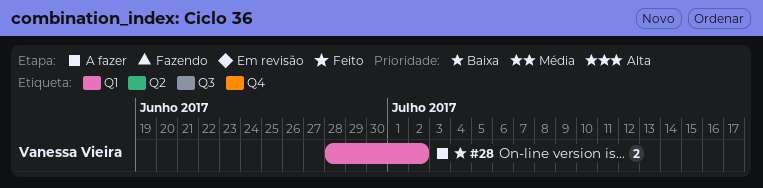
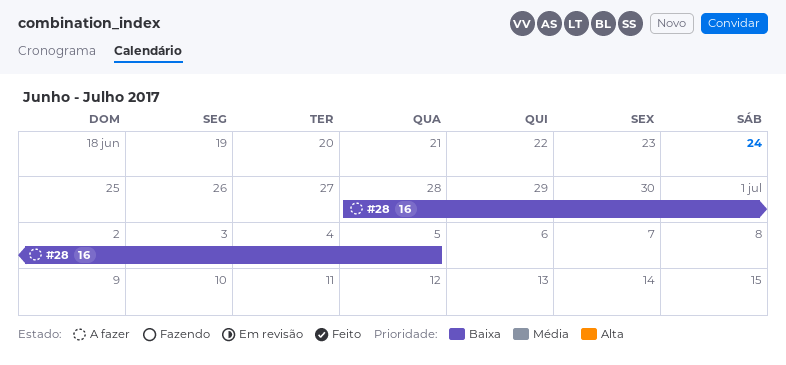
#28, estimate: 2 -> 16
#28, due: Jul 2 -> Jul 5

